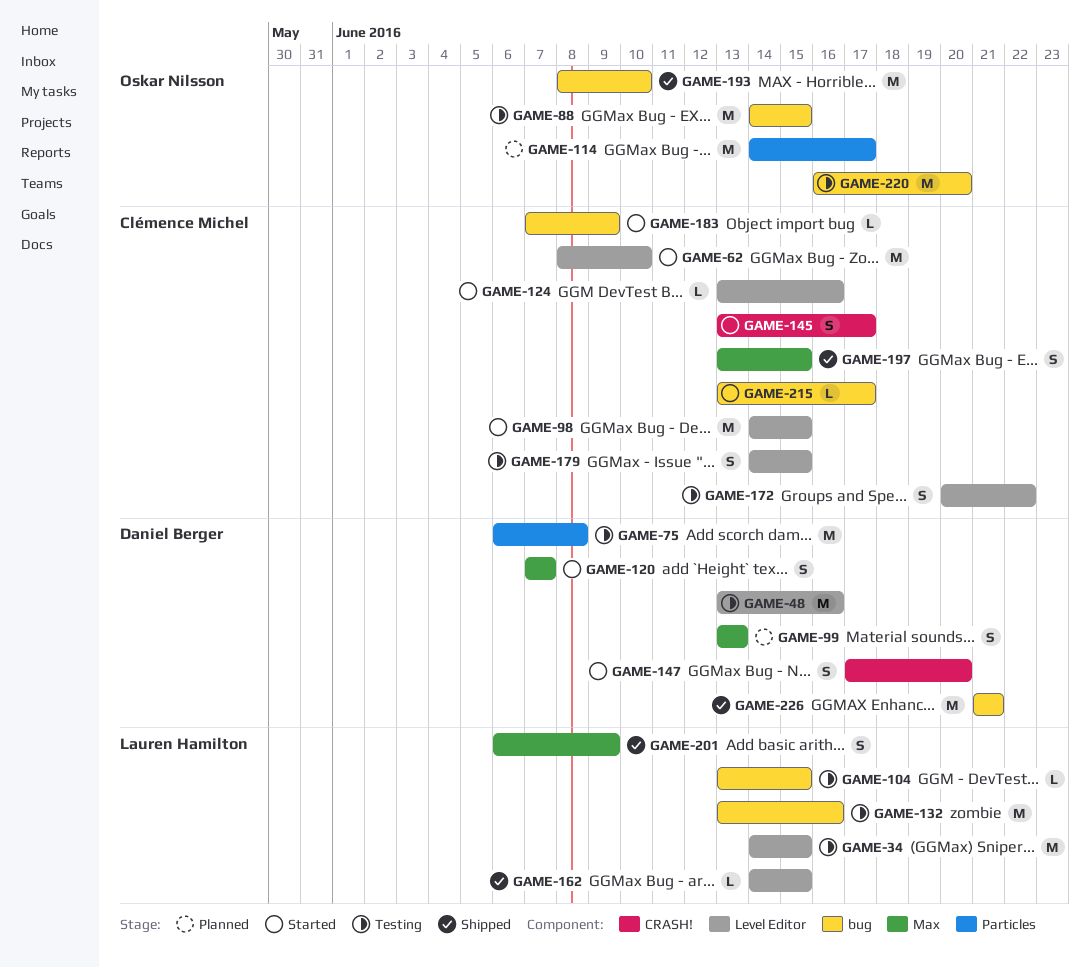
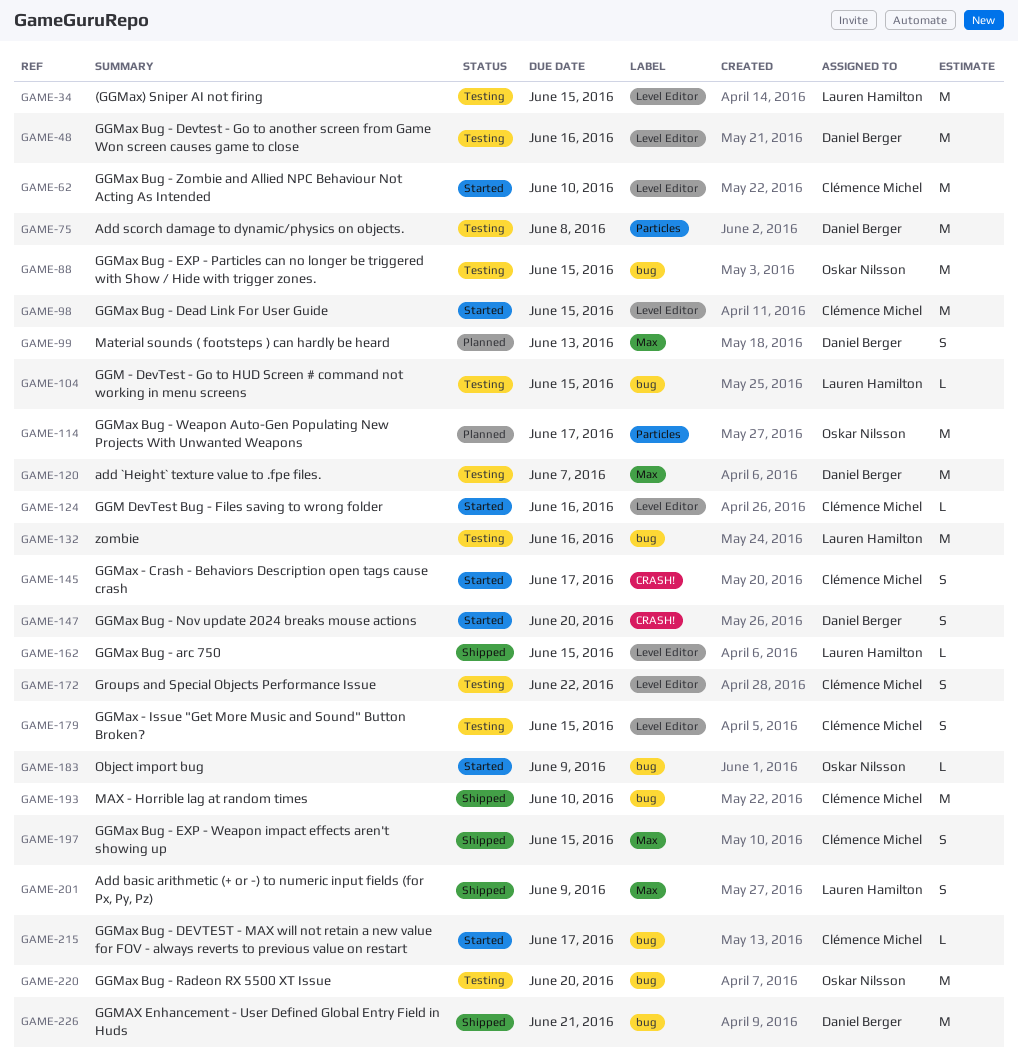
GAME-120, status: Started -> Testing
GAME-120, estimate: S -> M
GAME-183, owner: Clémence Michel -> Oskar Nilsson
GAME-193, owner: Oskar Nilsson -> Clémence Michel

